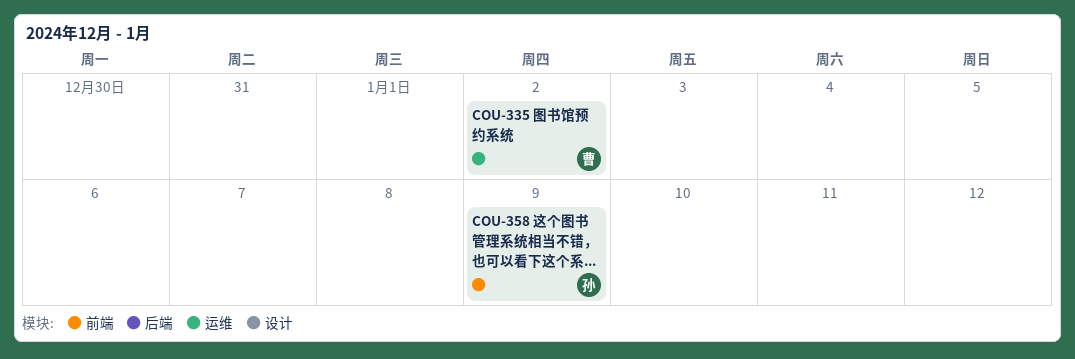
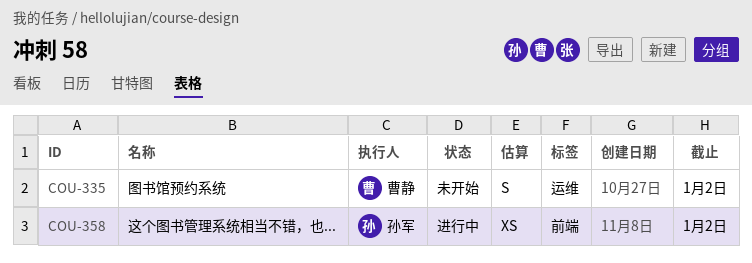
COU-358, due: Jan 9 -> Jan 2

